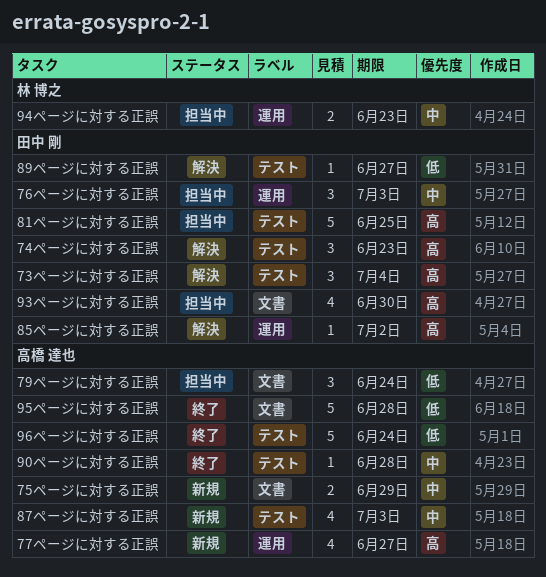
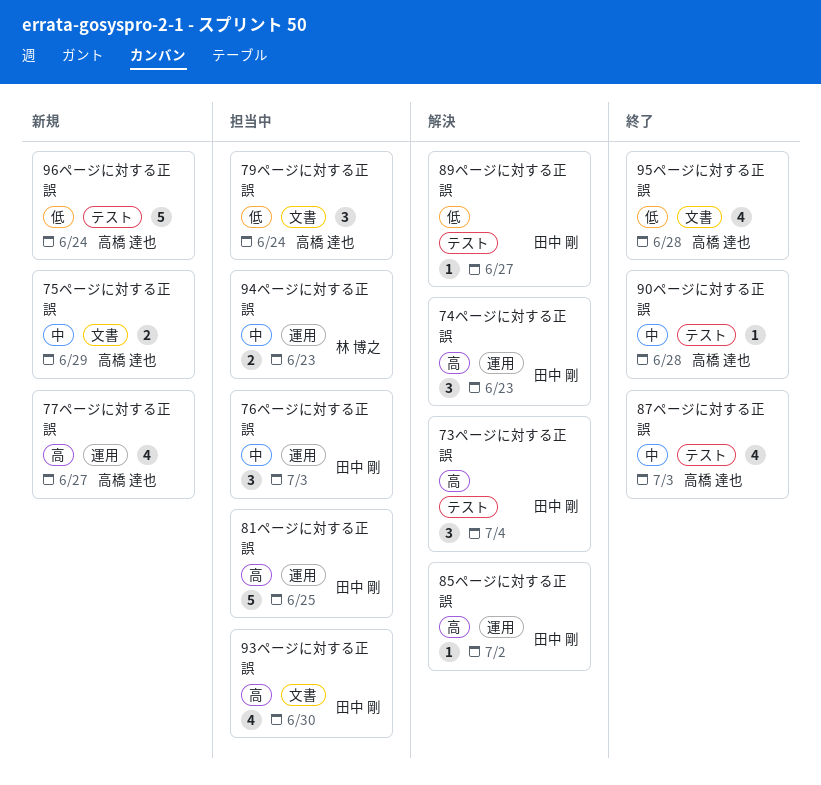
74ページに対する正誤, label: テスト -> 運用
81ページに対する正誤, label: テスト -> 運用
87ページに対する正誤, status: 新規 -> 終了
95ページに対する正誤, estimate: 5 -> 4
96ページに対する正誤, status: 終了 -> 新規

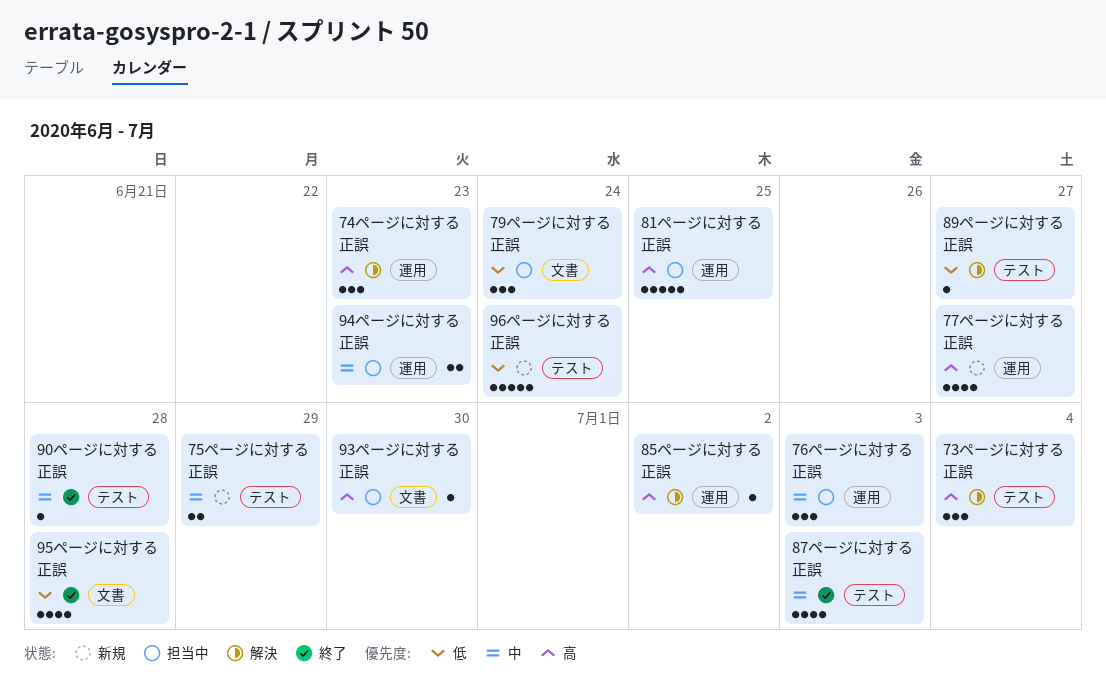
75ページに対する正誤, label: 文書 -> テスト
93ページに対する正誤, estimate: 4 -> 1

